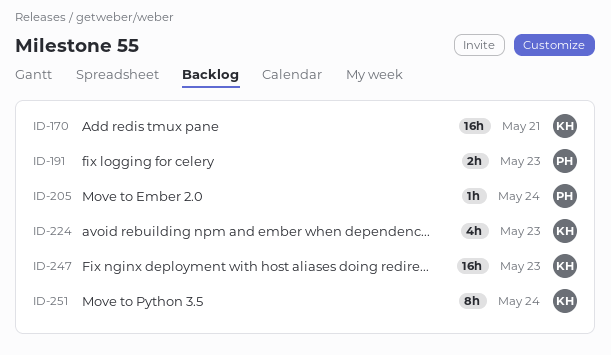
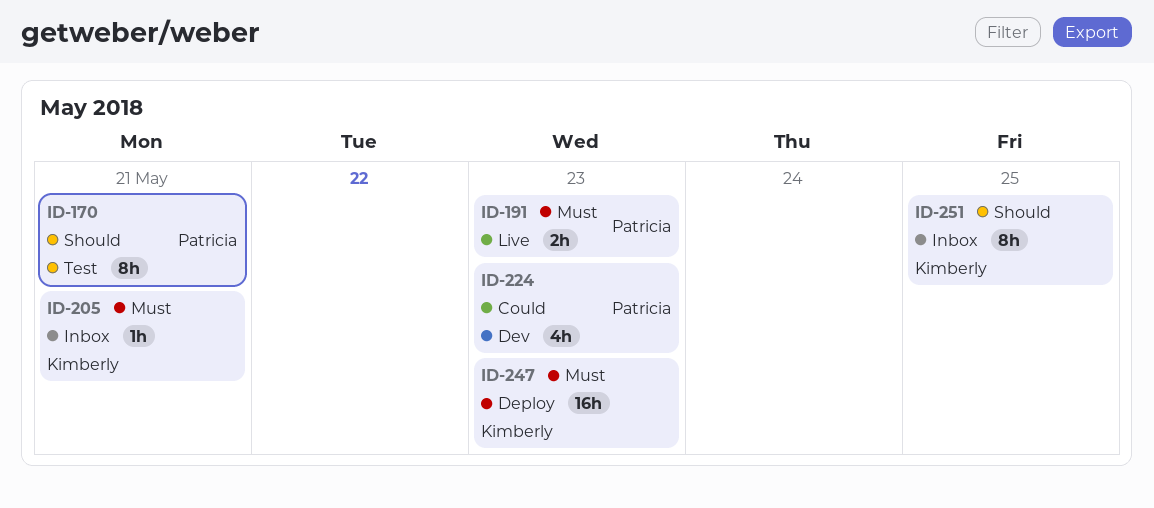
ID-170, owner: Kimberly -> Patricia
ID-170, estimate: 16h -> 8h
ID-205, owner: Patricia -> Kimberly
ID-205, due: May 24 -> May 21
ID-224, owner: Kimberly -> Patricia
ID-251, due: May 24 -> May 25

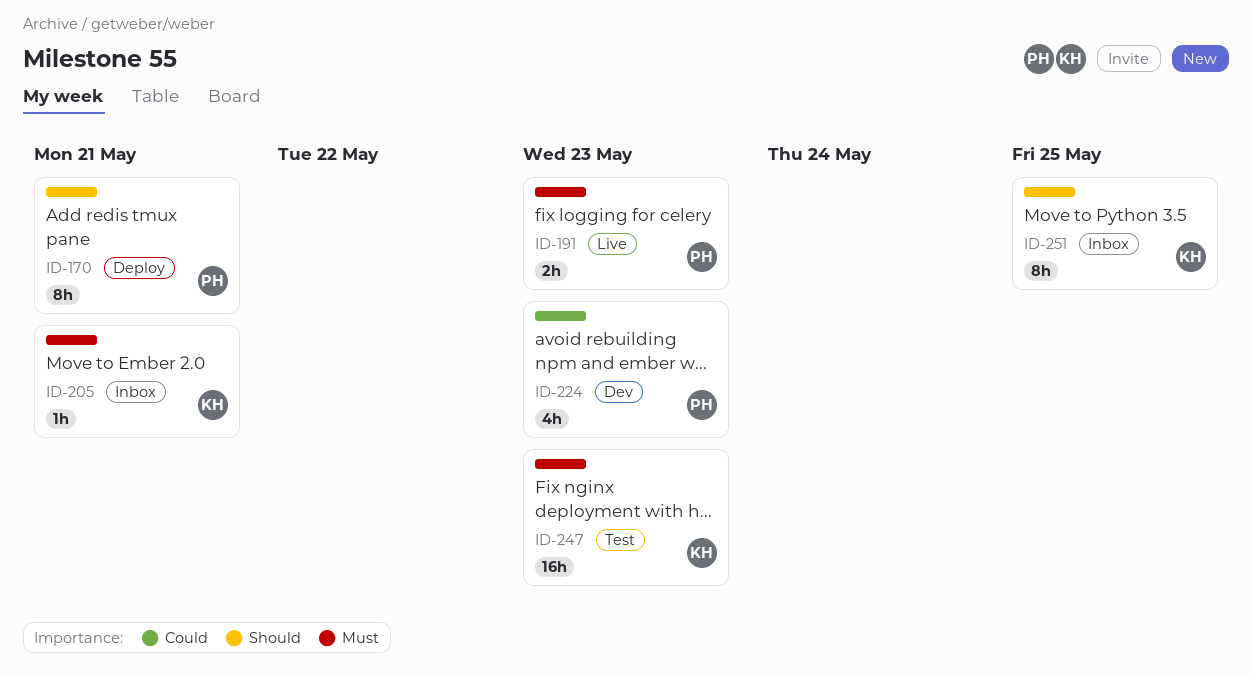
ID-170, status: Test -> Deploy
ID-247, status: Deploy -> Test

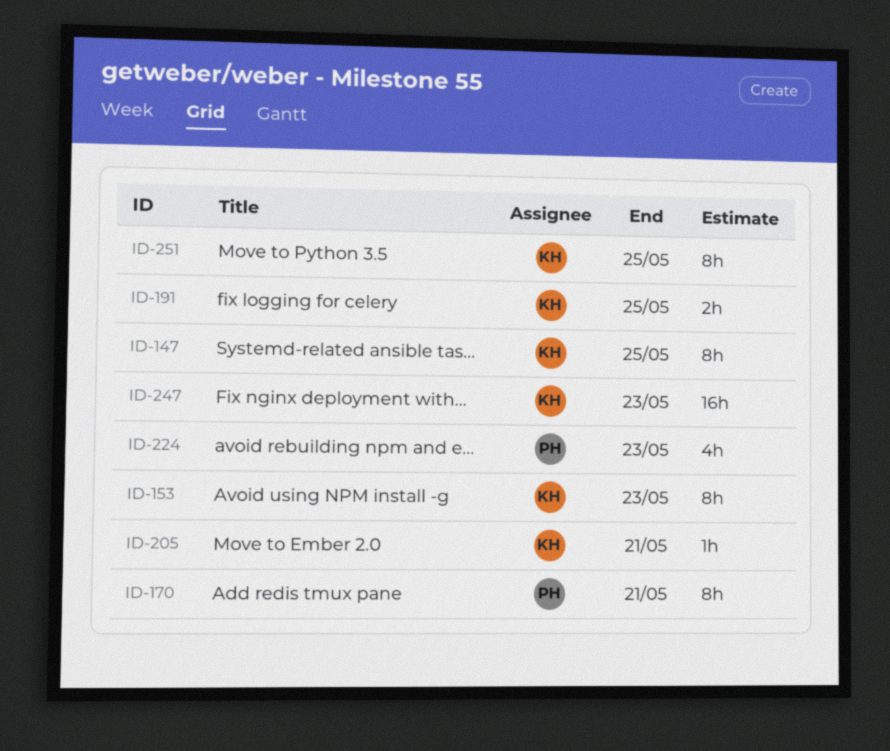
ID-147: none -> present
ID-153: none -> present
ID-191, owner: PH -> KH
ID-191, due: May 23 -> May 25

